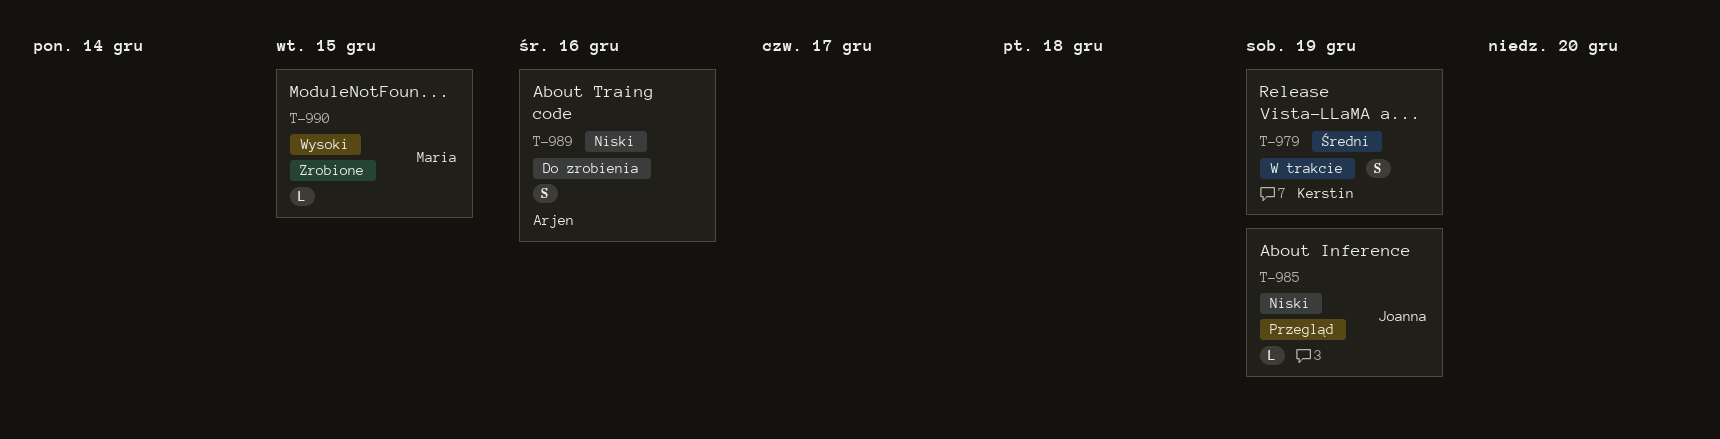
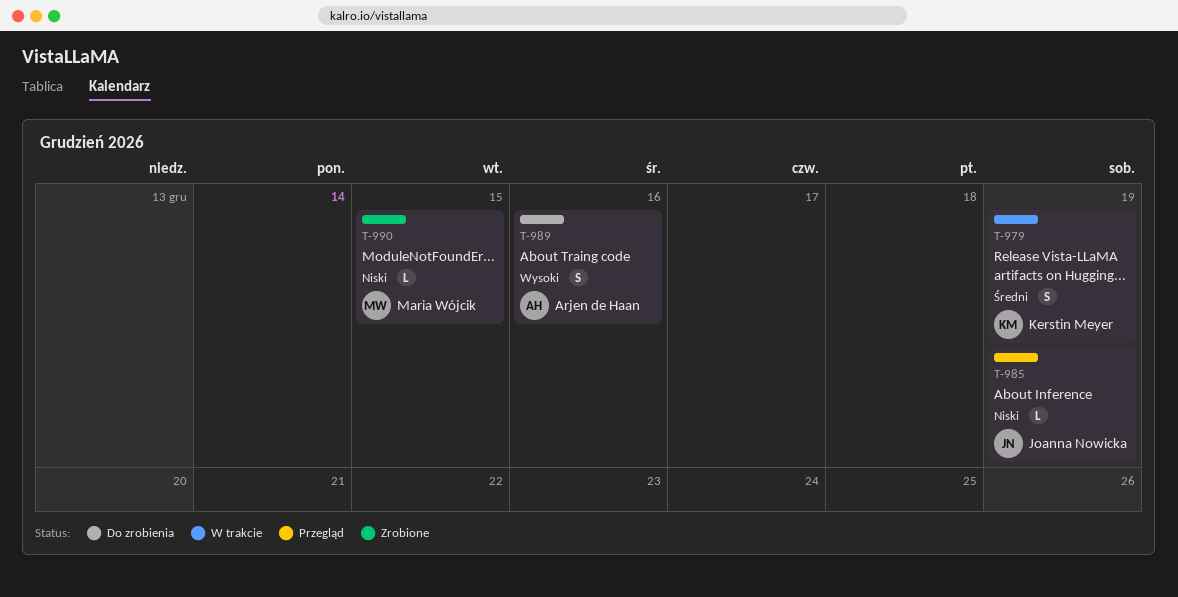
T-989, priority: Niski -> Wysoki
T-990, priority: Wysoki -> Niski

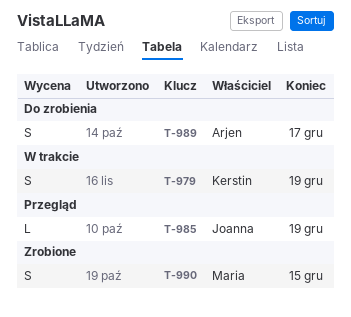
T-989, due: Dec 16 -> Dec 17
T-990, estimate: L -> S

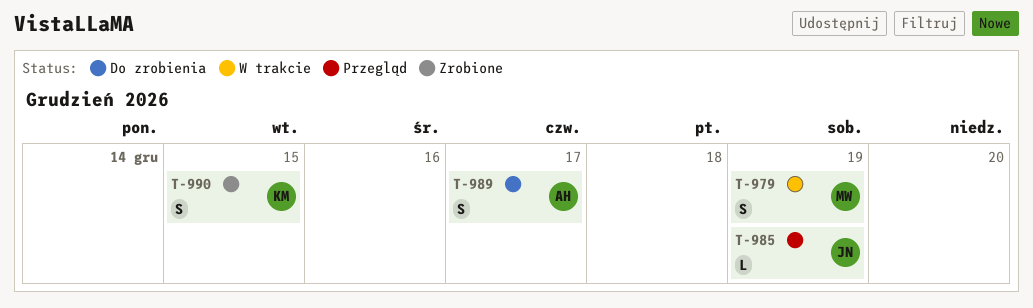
T-979, owner: Kerstin -> Maria
T-990, owner: Maria -> Kerstin

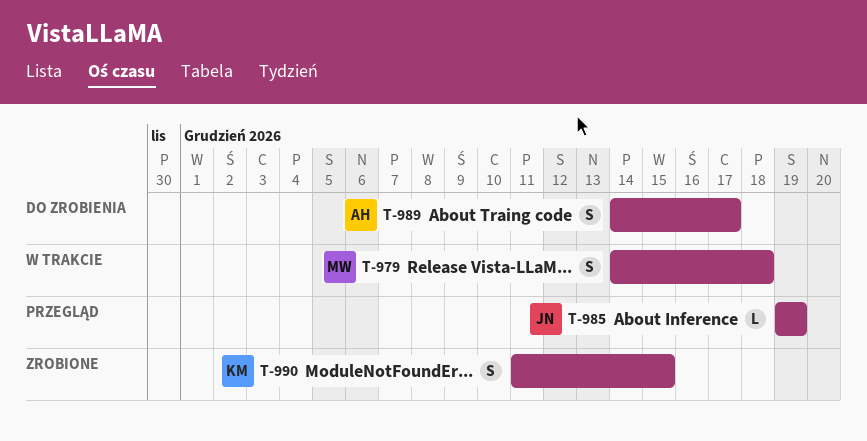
T-979, due: Dec 19 -> Dec 18

